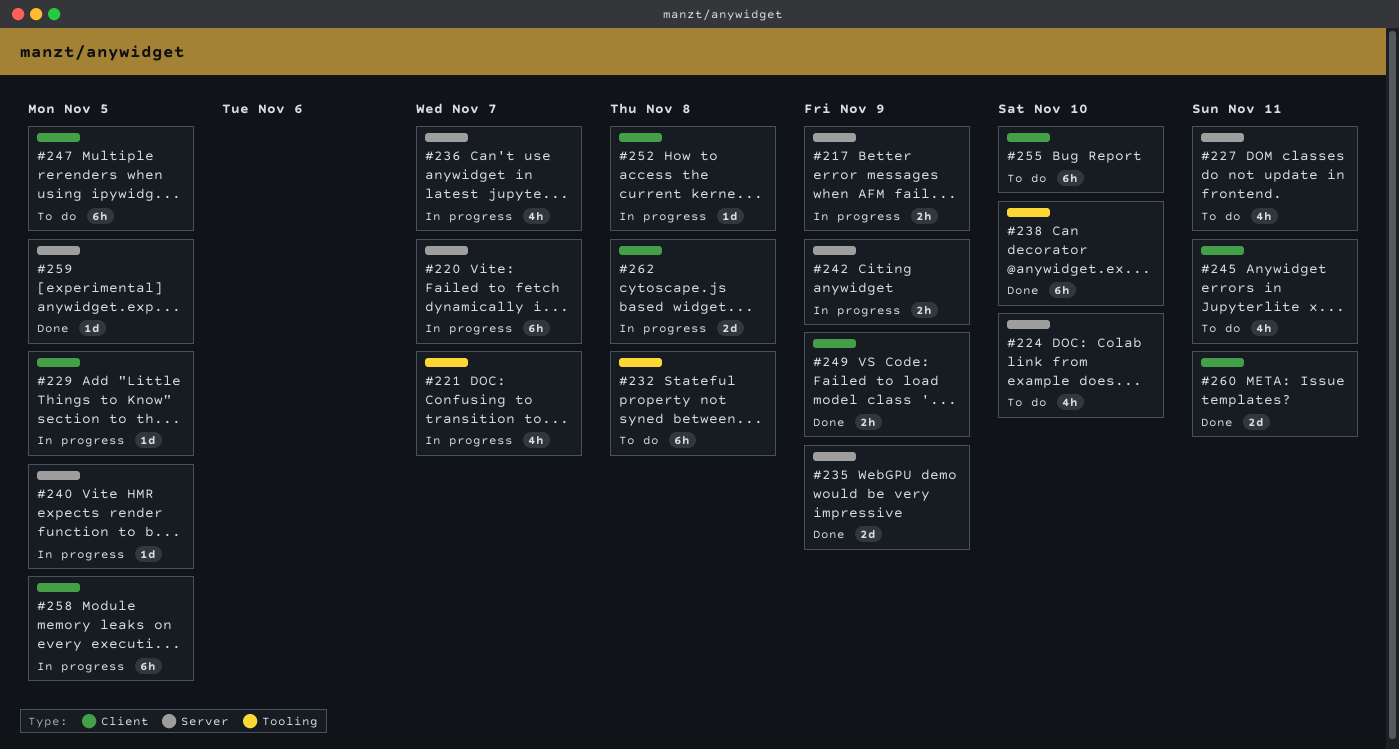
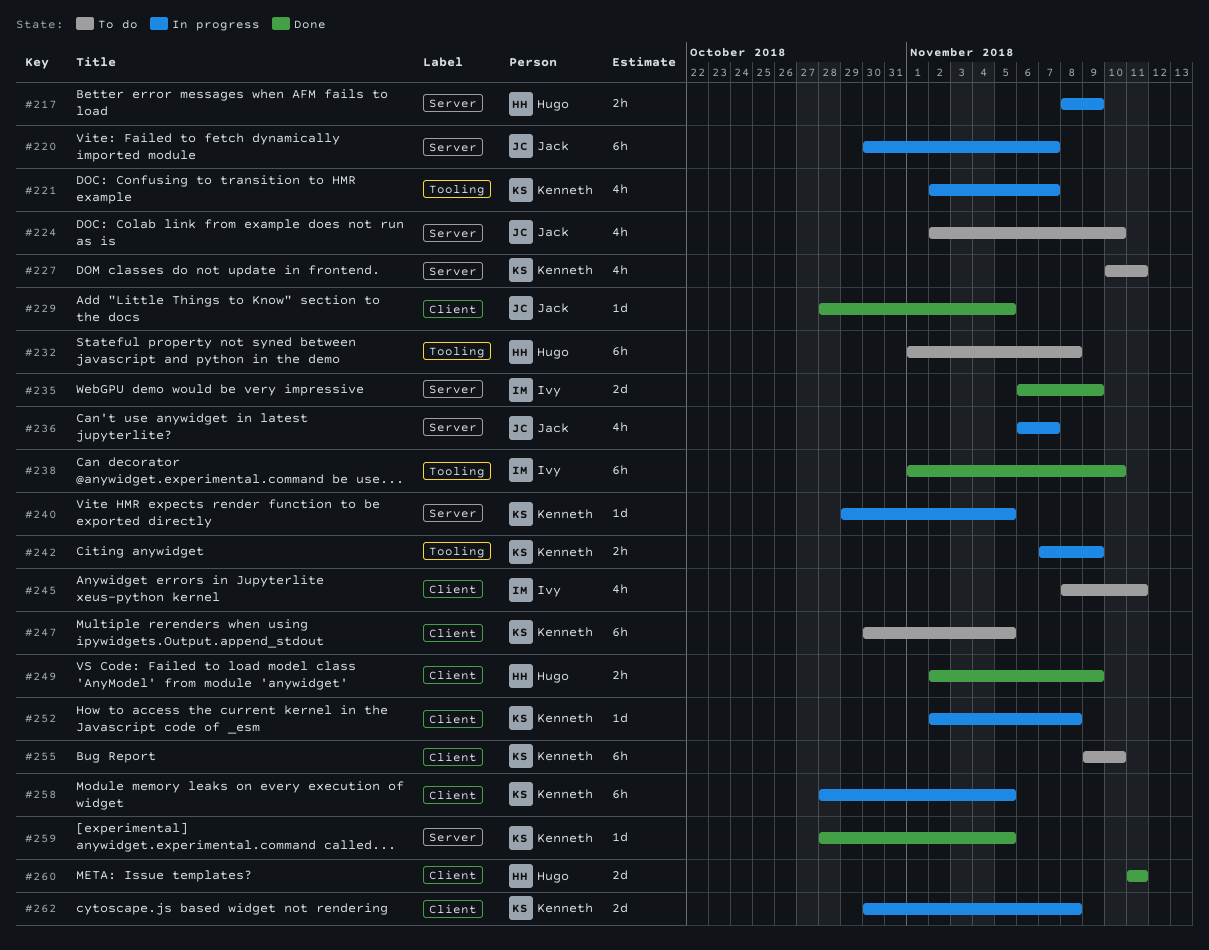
#229, status: In progress -> Done
#242, label: Server -> Tooling

